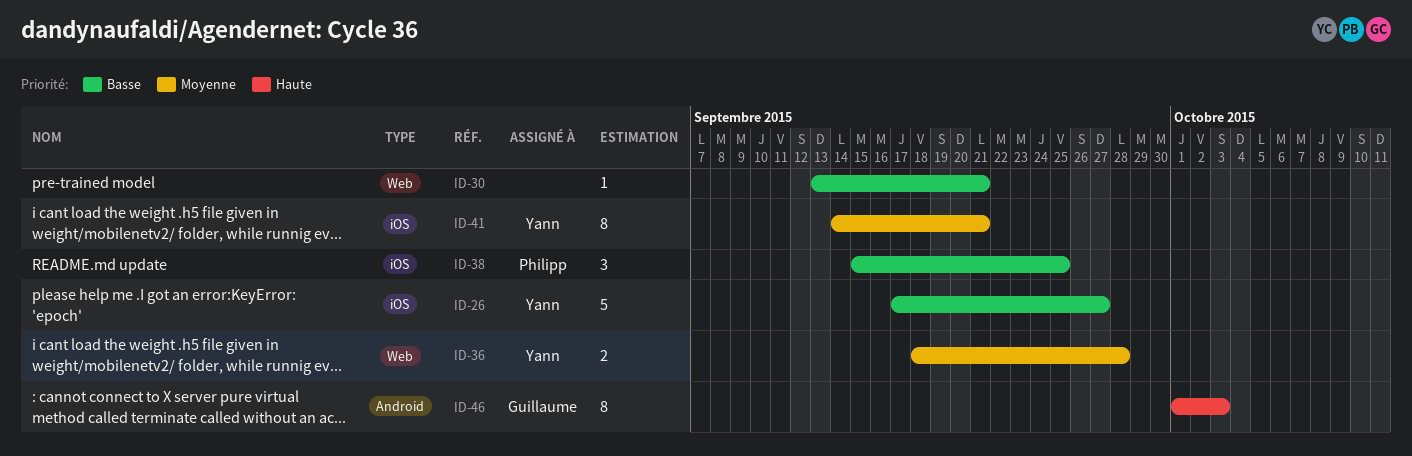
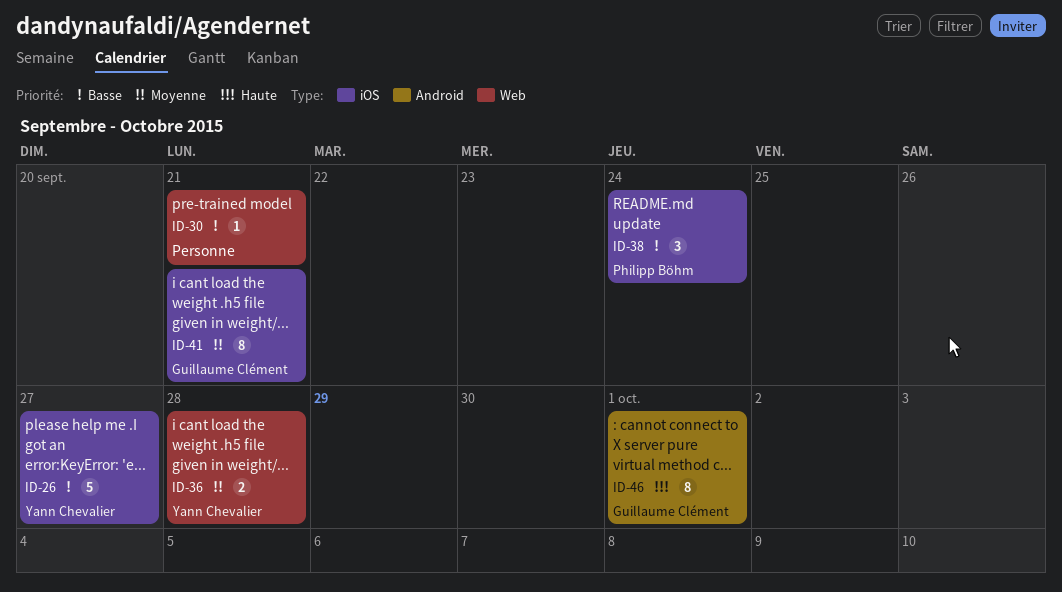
ID-38, due: Sep 25 -> Sep 24
ID-41, owner: Yann Chevalier -> Guillaume Clément
ID-46, due: Oct 3 -> Oct 1

